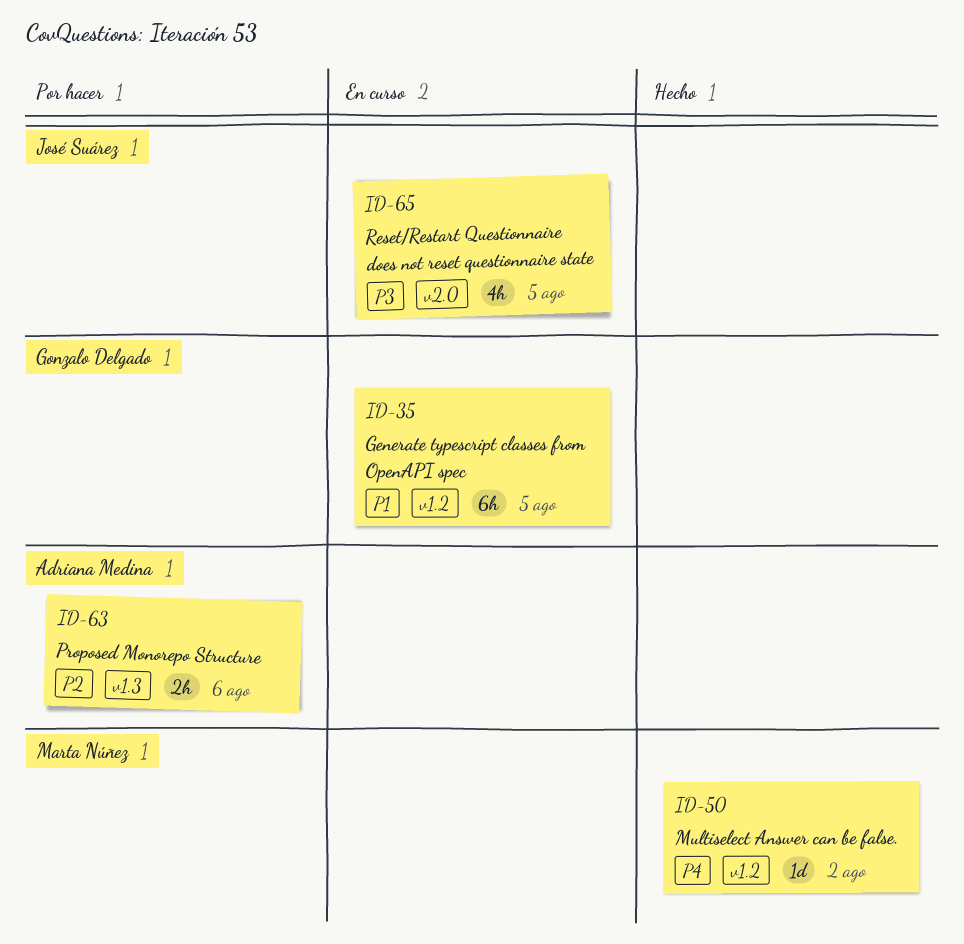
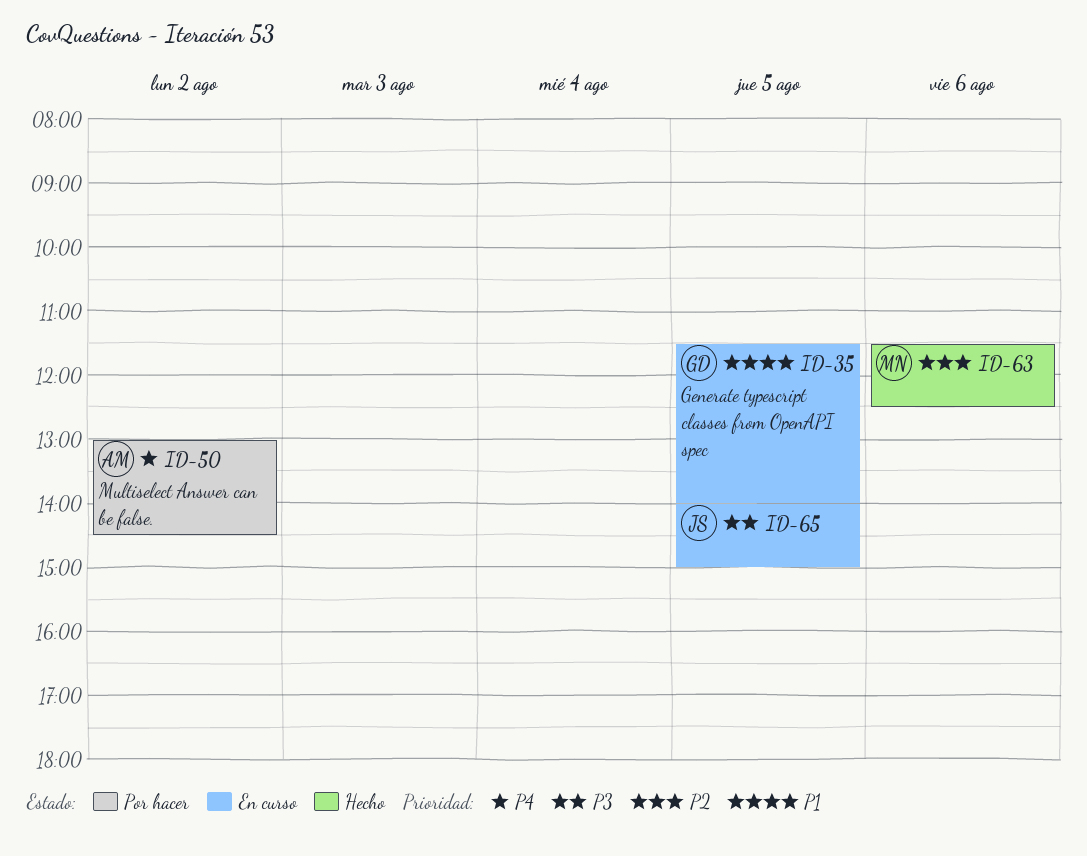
ID-50, status: Hecho -> Por hacer
ID-50, owner: Marta Núñez -> Adriana Medina
ID-63, status: Por hacer -> Hecho
ID-63, owner: Adriana Medina -> Marta Núñez

